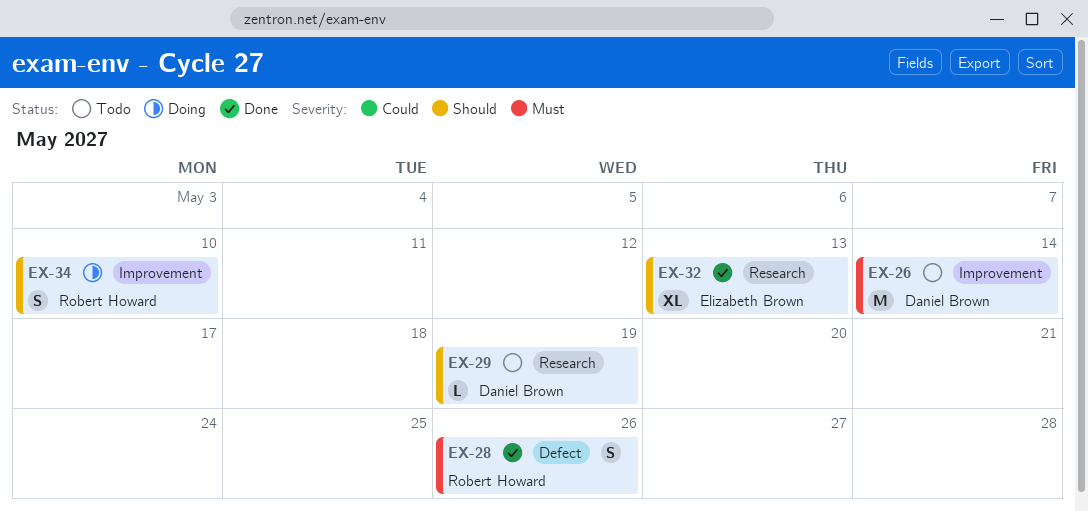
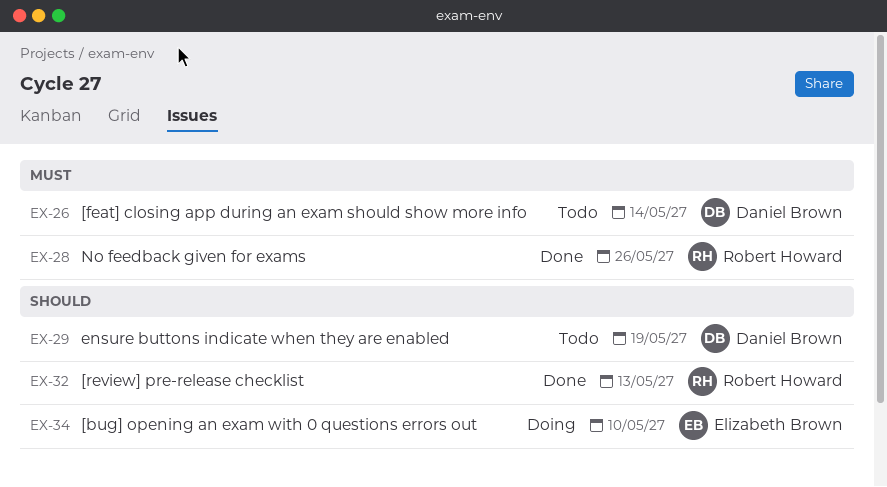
EX-32, owner: Elizabeth Brown -> Robert Howard
EX-34, owner: Robert Howard -> Elizabeth Brown

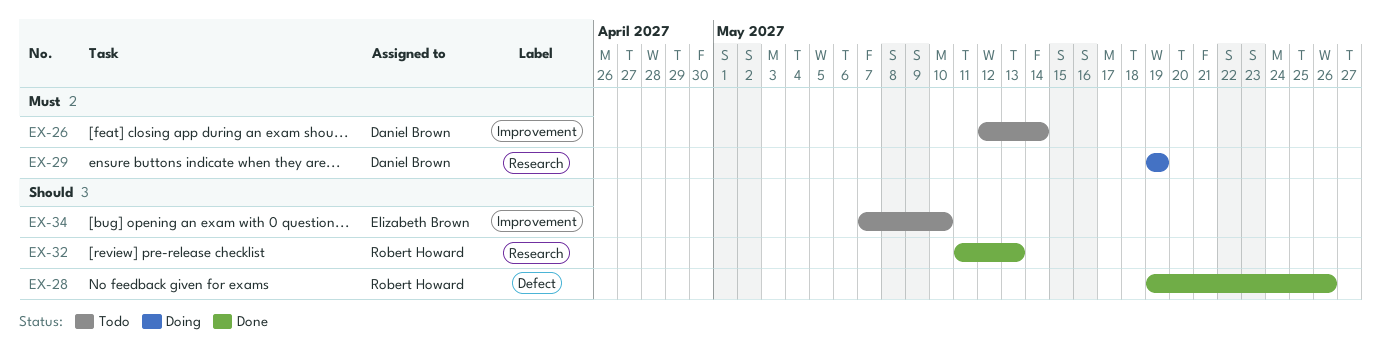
EX-28, priority: Must -> Should
EX-29, status: Todo -> Doing
EX-29, priority: Should -> Must
EX-34, status: Doing -> Todo

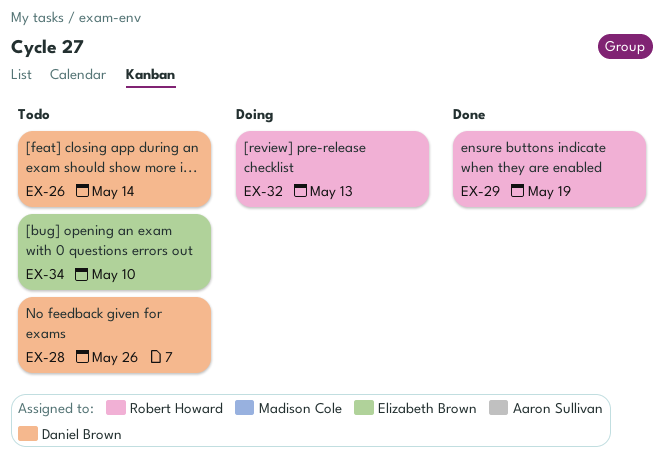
EX-28, status: Done -> Todo
EX-28, owner: Robert Howard -> Daniel Brown
EX-29, status: Doing -> Done
EX-29, owner: Daniel Brown -> Robert Howard
EX-32, status: Done -> Doing

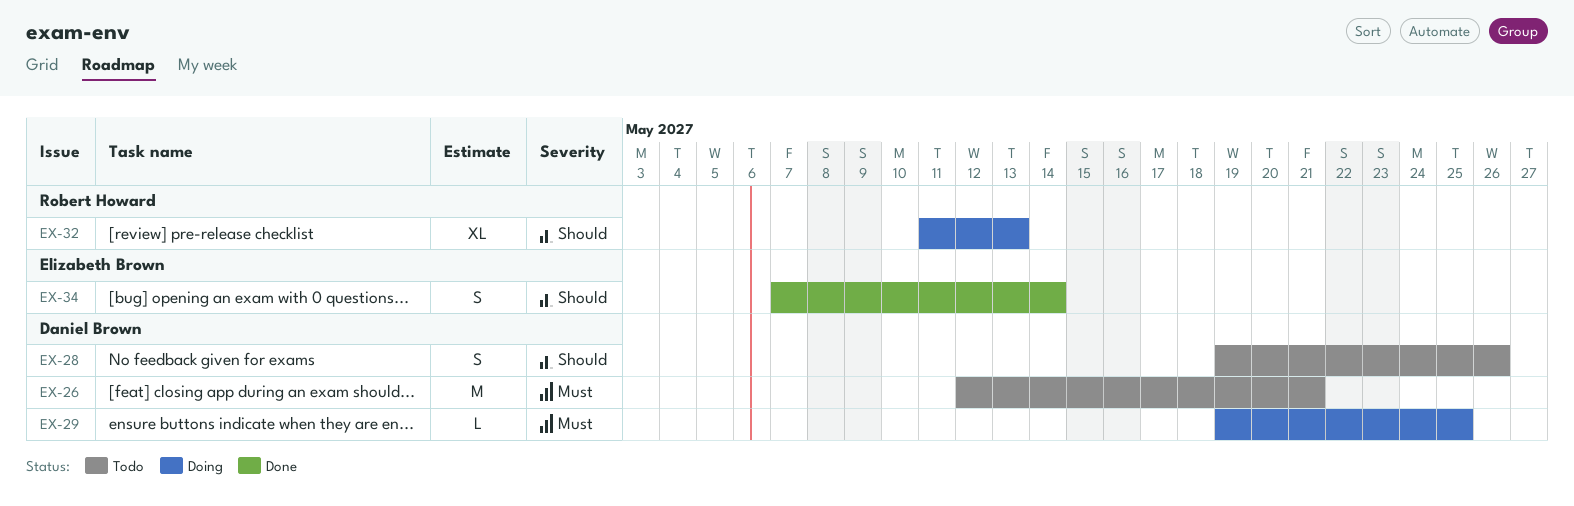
EX-26, due: May 14 -> May 21
EX-29, status: Done -> Doing
EX-29, owner: Robert Howard -> Daniel Brown
EX-29, due: May 19 -> May 25
EX-34, status: Todo -> Done
EX-34, due: May 10 -> May 14

